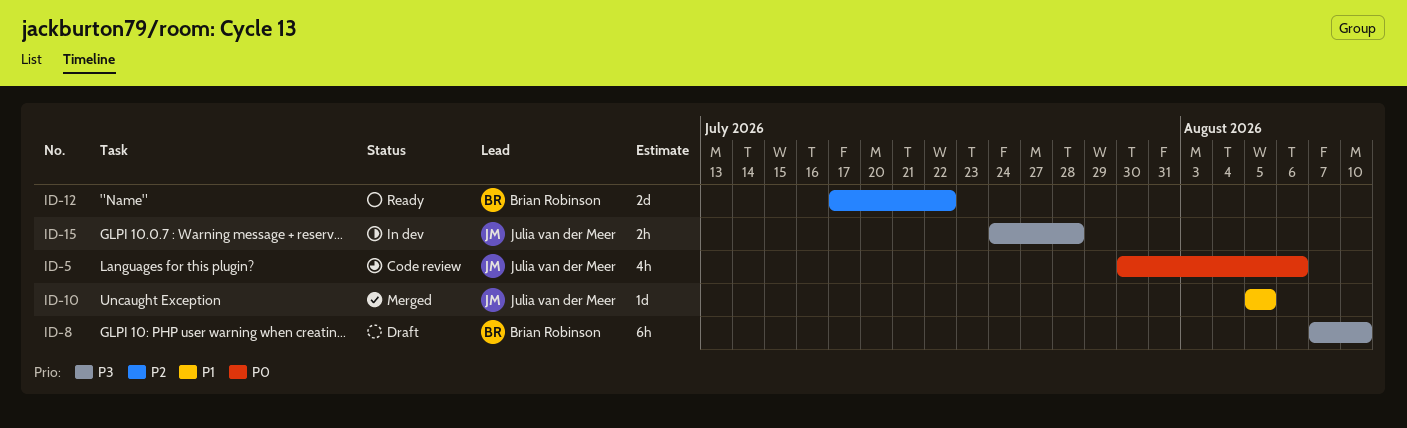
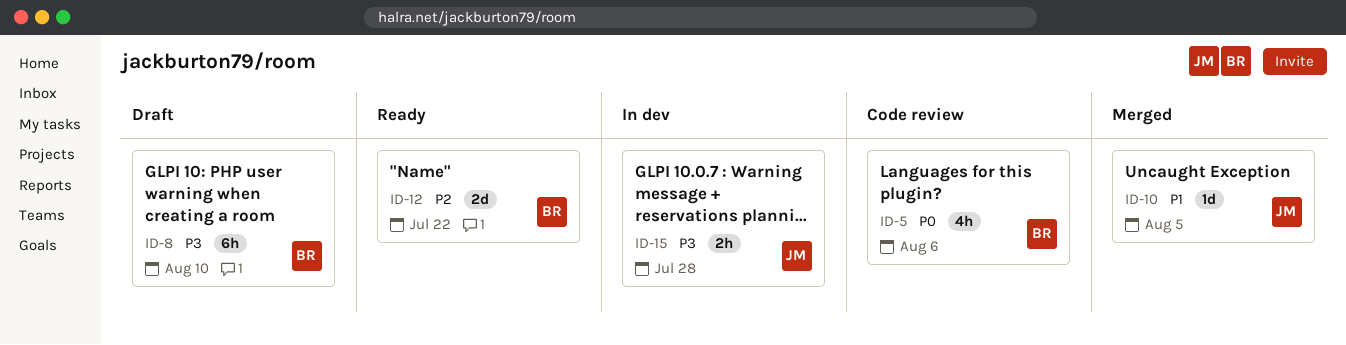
ID-5, owner: Julia van der Meer -> Brian Robinson

